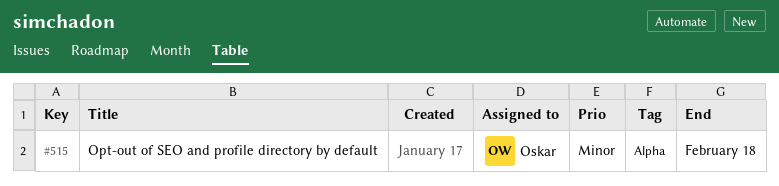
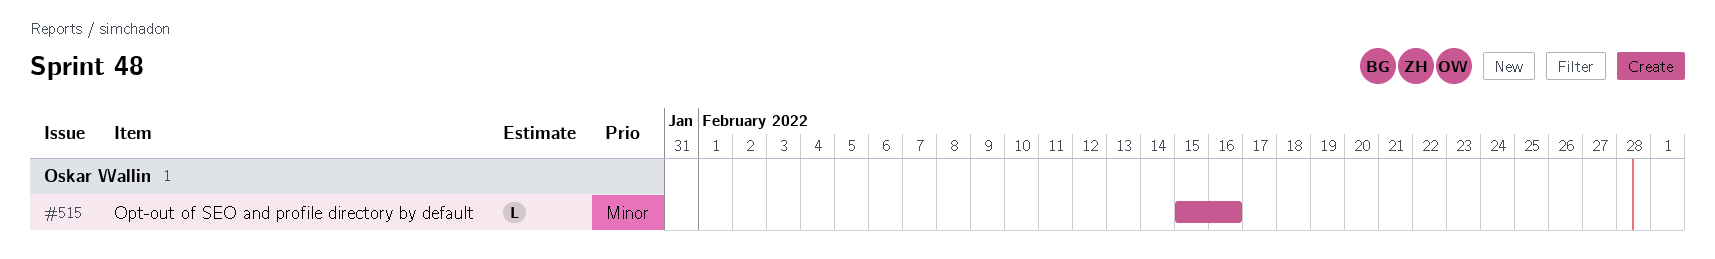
#515, due: Feb 18 -> Feb 16

